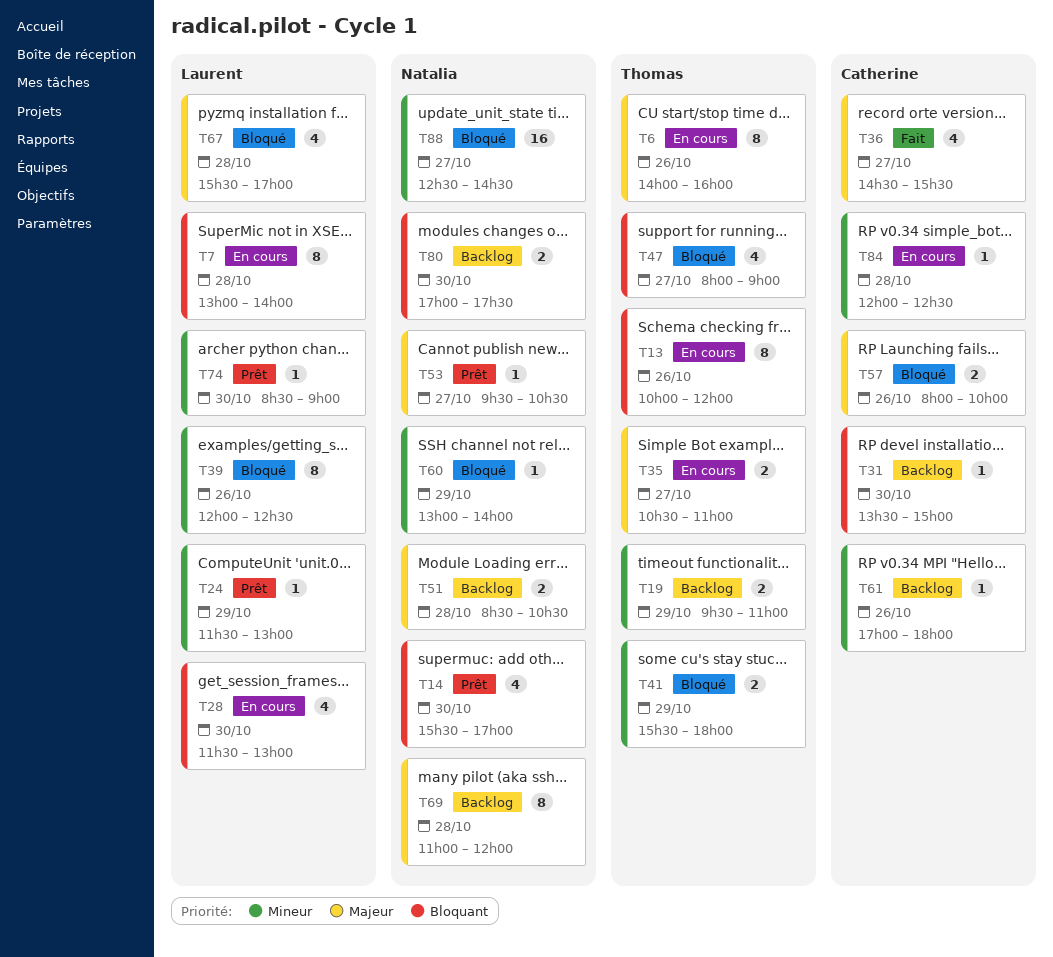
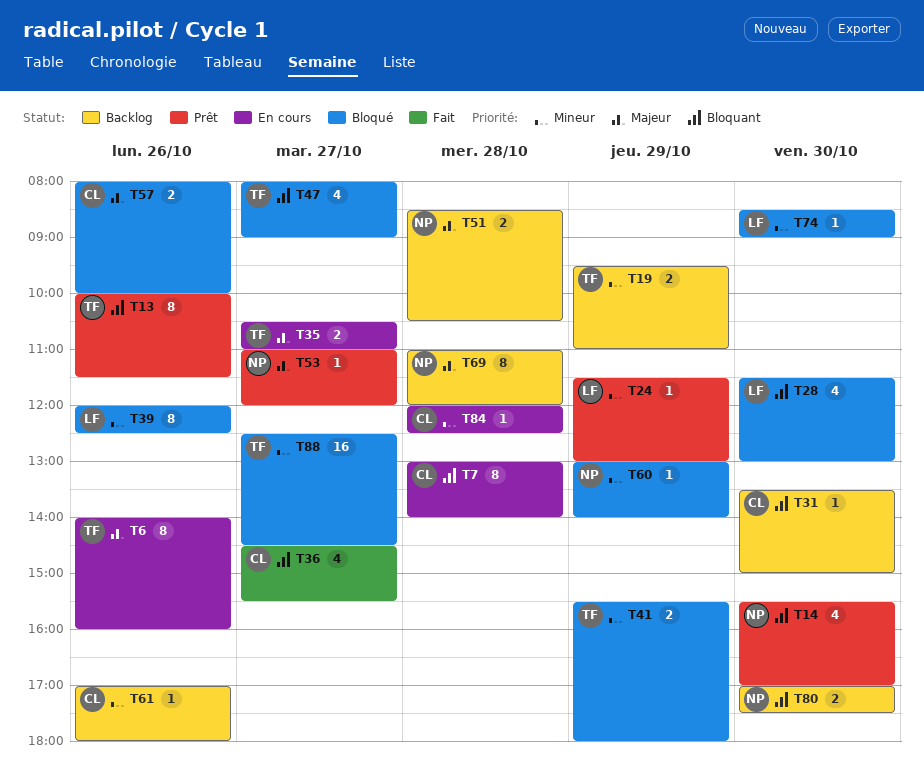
T7, owner: Laurent -> Catherine
T13, status: En cours -> Prêt
T13, ends: 12:00 -> 11:30
T28, status: En cours -> Bloqué
T36, priority: Majeur -> Bloquant
T53, begins: 09:30 -> 11:00
T53, ends: 10:30 -> 12:00
T67: present -> none
T74, status: Prêt -> Bloqué
T88, owner: Natalia -> Thomas

